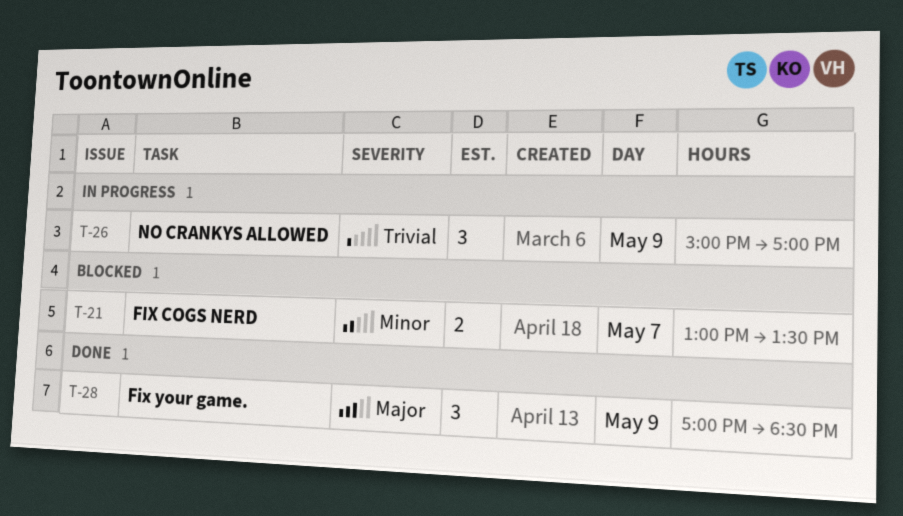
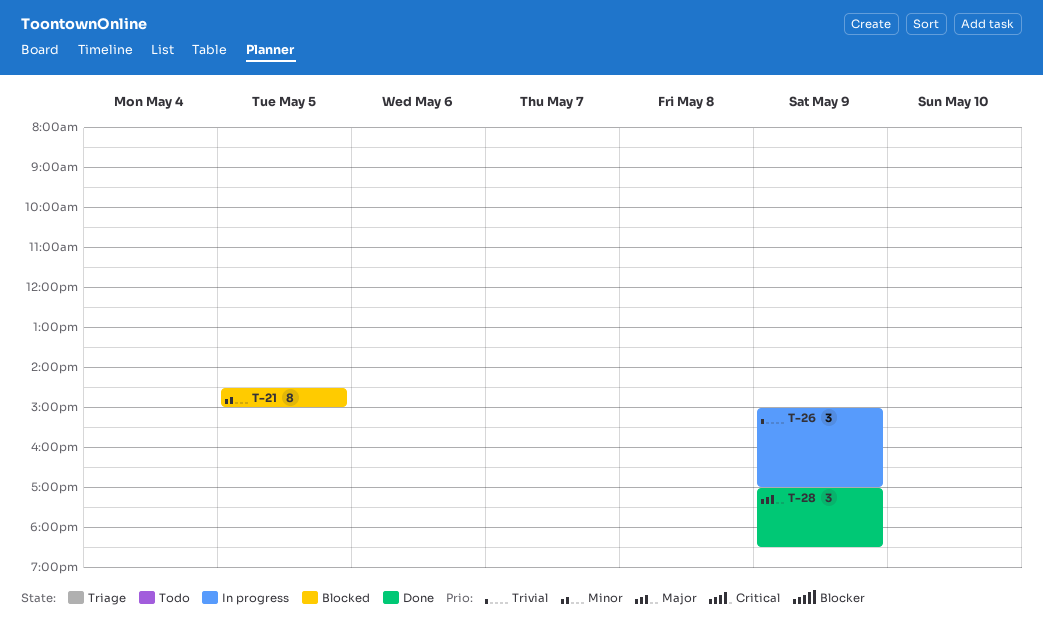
T-21, estimate: 2 -> 8
T-21, day: May 7 -> May 5
T-21, begins: 13:00 -> 14:30
T-21, ends: 13:30 -> 15:00

